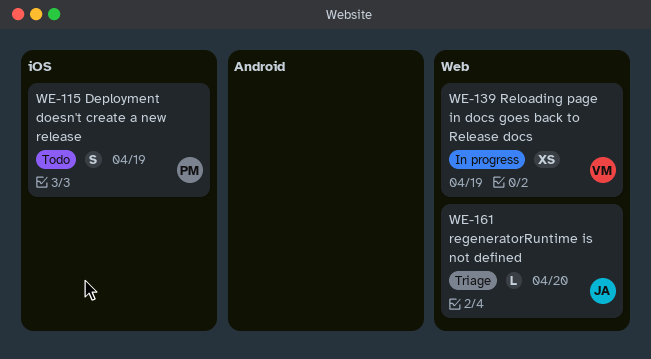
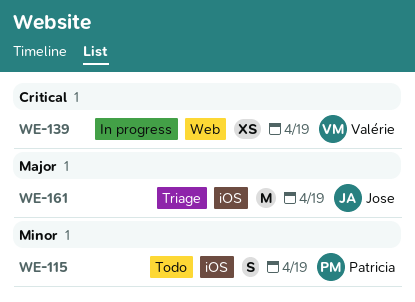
WE-161, label: Web -> iOS
WE-161, estimate: L -> M
WE-161, due: Apr 20 -> Apr 19

